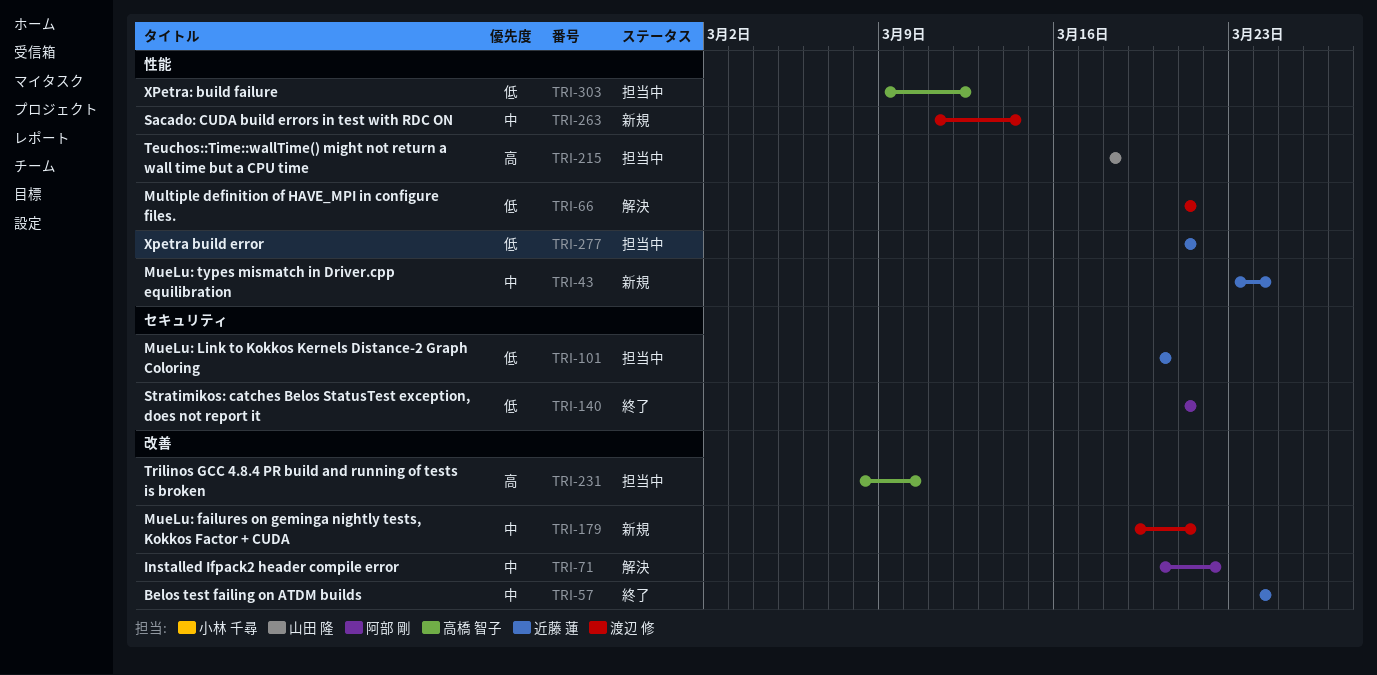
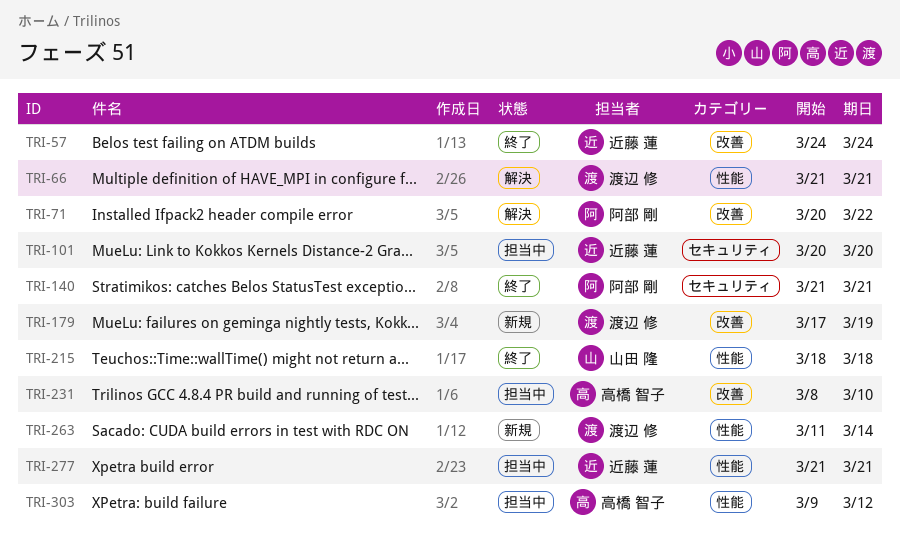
TRI-43: present -> none
TRI-179, start: Mar 19 -> Mar 17
TRI-179, due: Mar 21 -> Mar 19
TRI-215, status: 担当中 -> 終了

